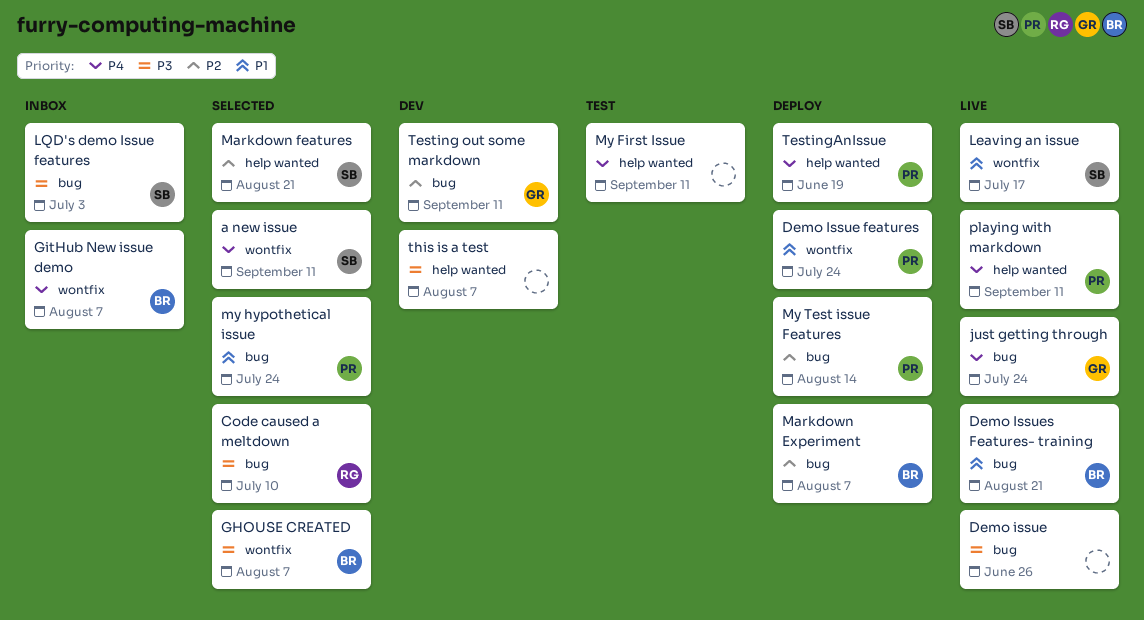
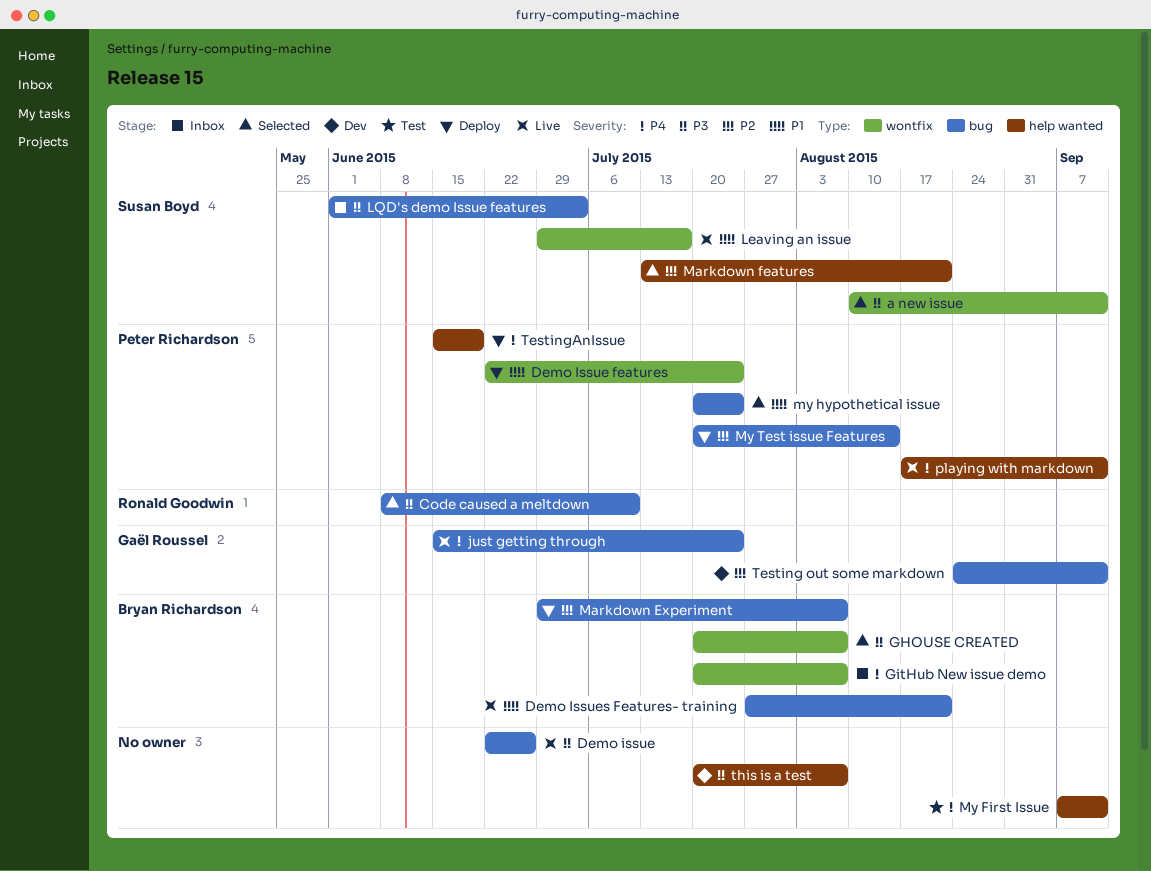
a new issue, priority: P4 -> P3

